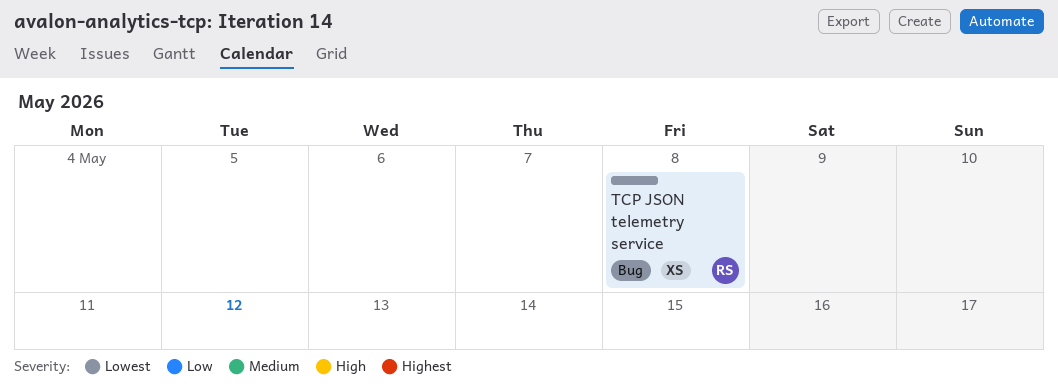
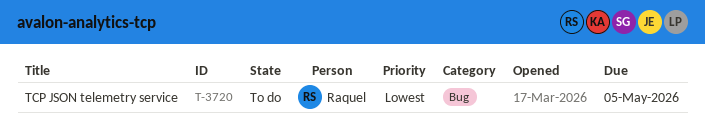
TCP JSON telemetry service, due: May 8 -> May 5

